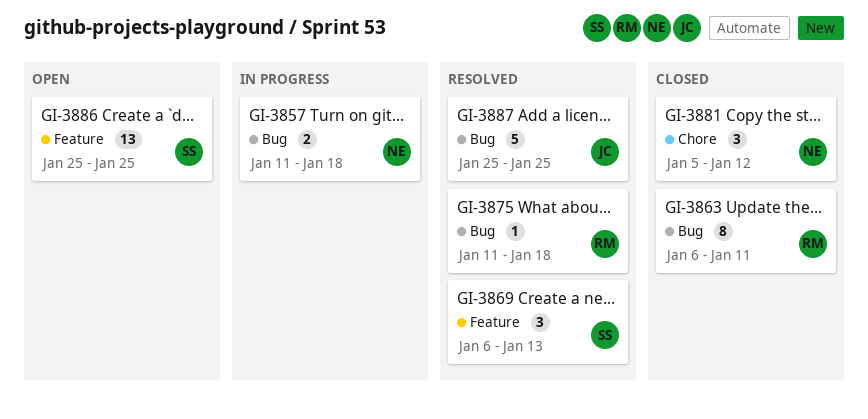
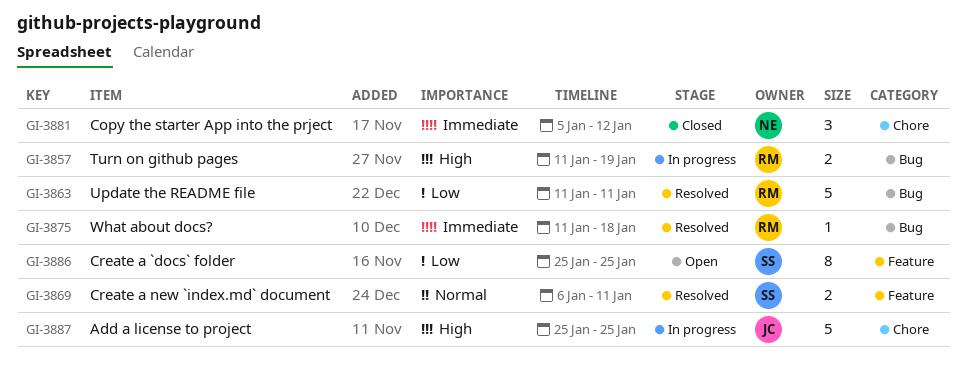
GI-3857, owner: NE -> RM
GI-3857, due: Jan 18 -> Jan 19
GI-3863, status: Closed -> Resolved
GI-3863, estimate: 8 -> 5
GI-3863, start: Jan 6 -> Jan 11
GI-3869, estimate: 3 -> 2
GI-3869, due: Jan 13 -> Jan 11
GI-3886, estimate: 13 -> 8
GI-3887, status: Resolved -> In progress
GI-3887, label: Bug -> Chore

